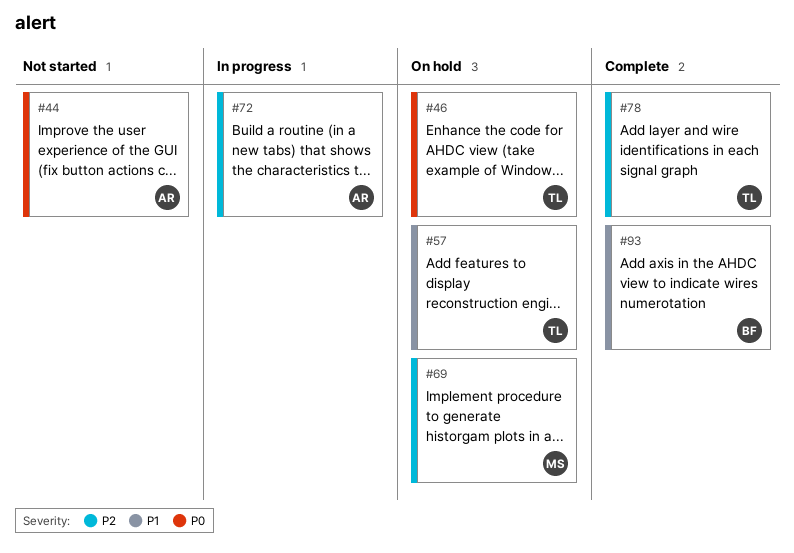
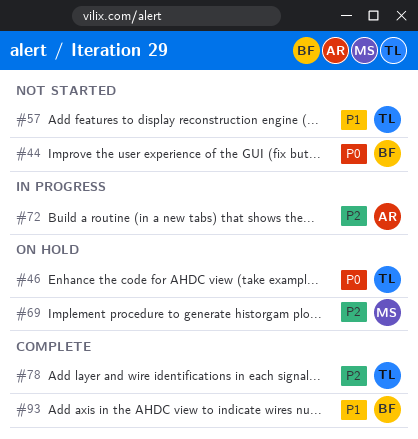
#44, owner: AR -> BF
#57, status: On hold -> Not started

